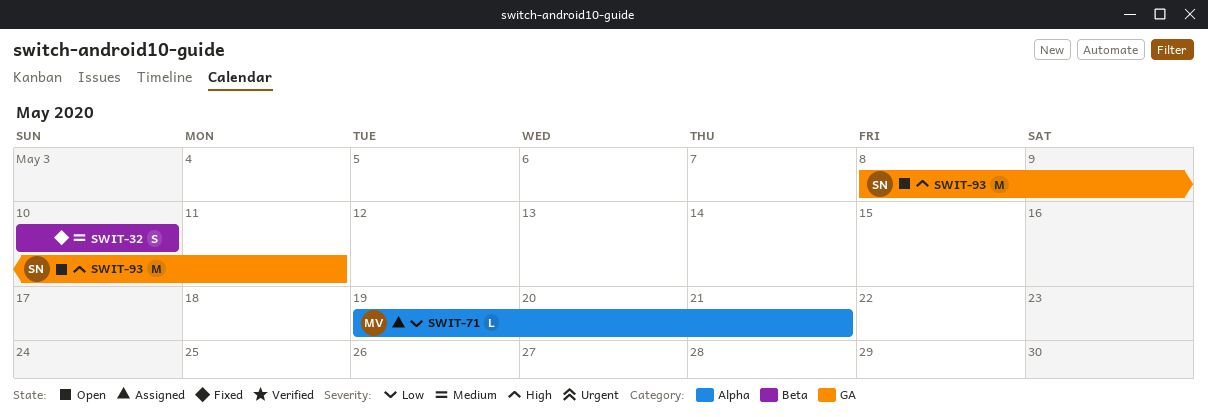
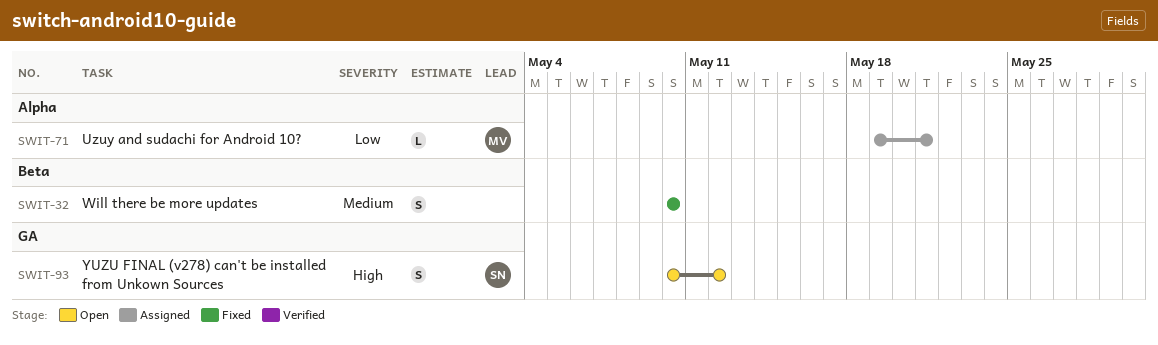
SWIT-93, estimate: M -> S
SWIT-93, start: May 8 -> May 10
SWIT-93, due: May 11 -> May 12

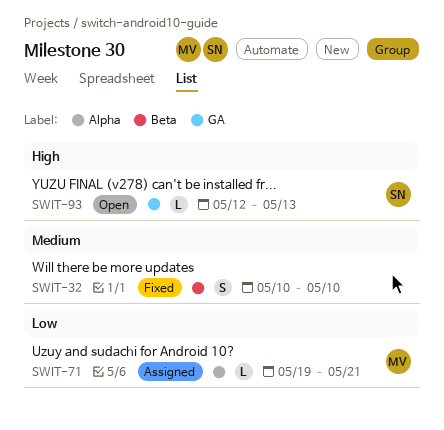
SWIT-93, estimate: S -> L
SWIT-93, start: May 10 -> May 12
SWIT-93, due: May 12 -> May 13

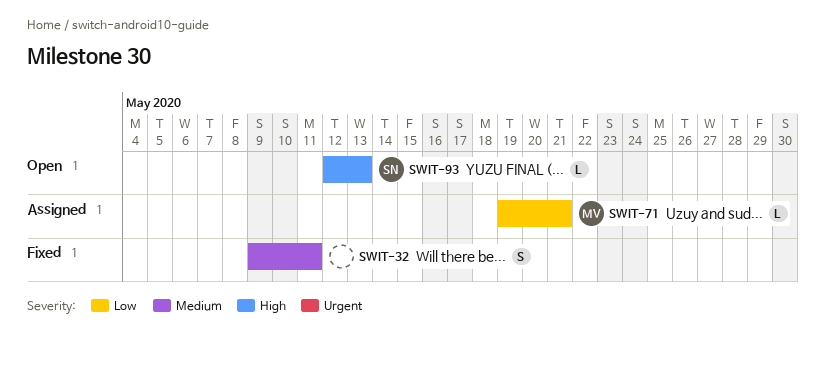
SWIT-32, start: May 10 -> May 9
SWIT-32, due: May 10 -> May 11

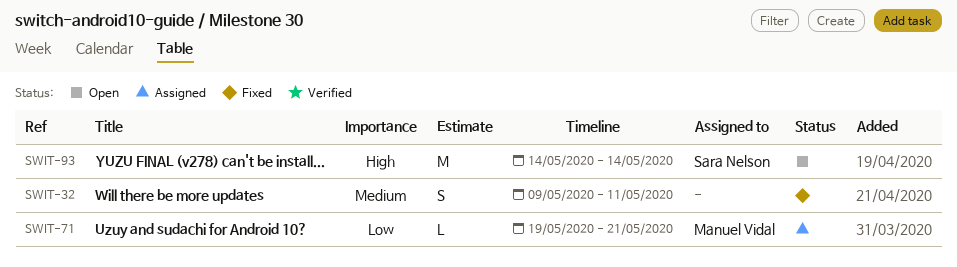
SWIT-93, estimate: L -> M
SWIT-93, start: May 12 -> May 14
SWIT-93, due: May 13 -> May 14

